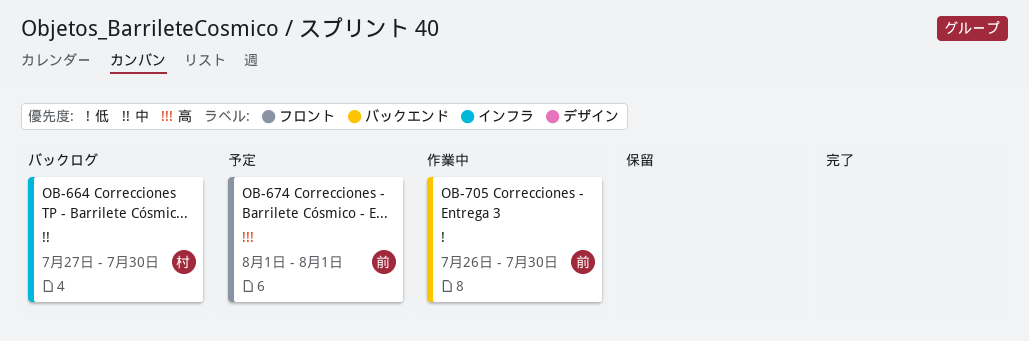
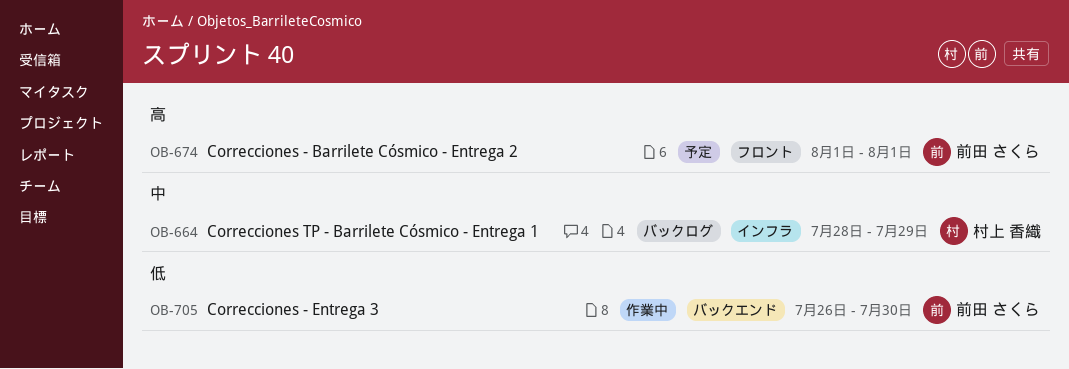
OB-664, start: Jul 27 -> Jul 28
OB-664, due: Jul 30 -> Jul 29

